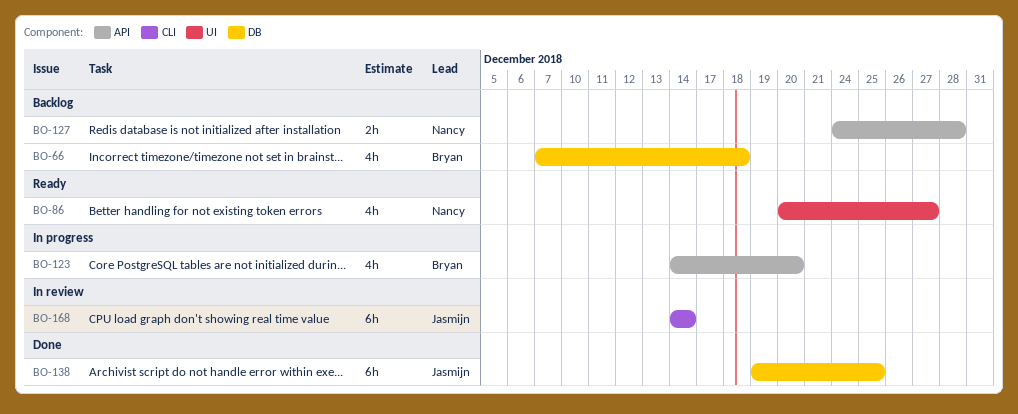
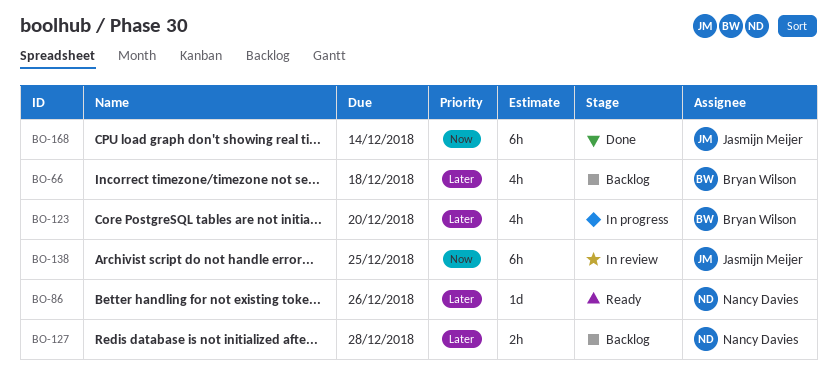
BO-86, estimate: 4h -> 1d
BO-86, due: Dec 27 -> Dec 26
BO-138, status: Done -> In review
BO-168, status: In review -> Done

